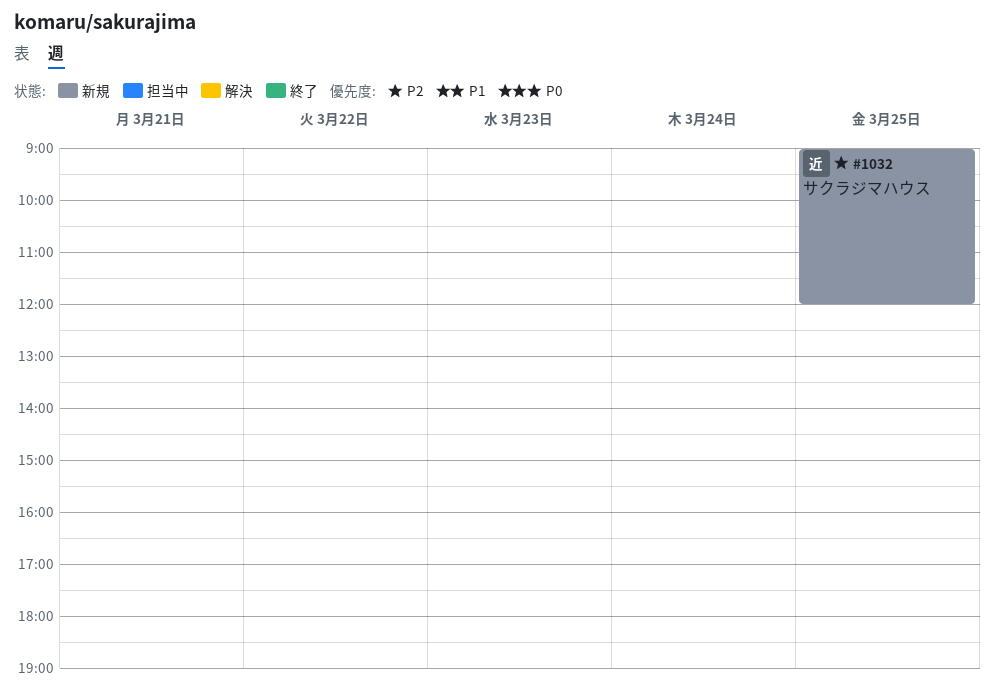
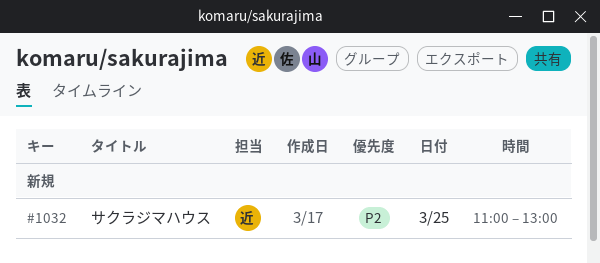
#1032, begins: 09:00 -> 11:00
#1032, ends: 12:00 -> 13:00

